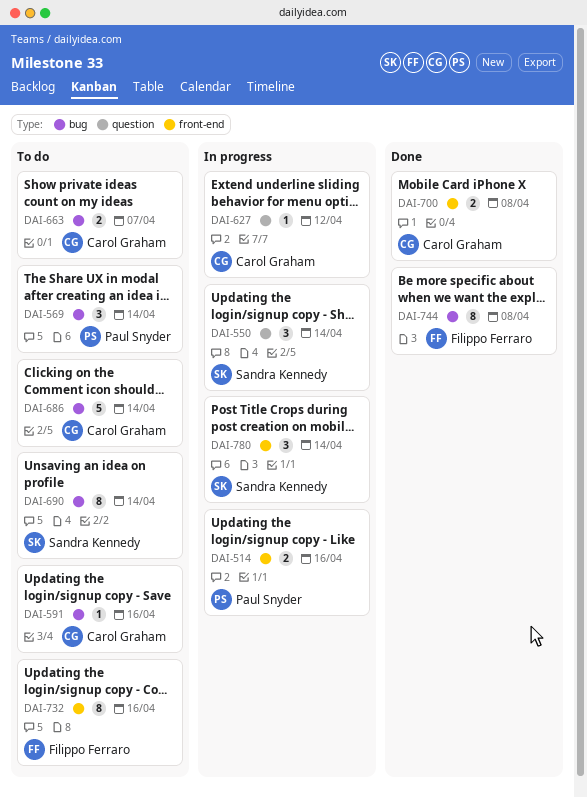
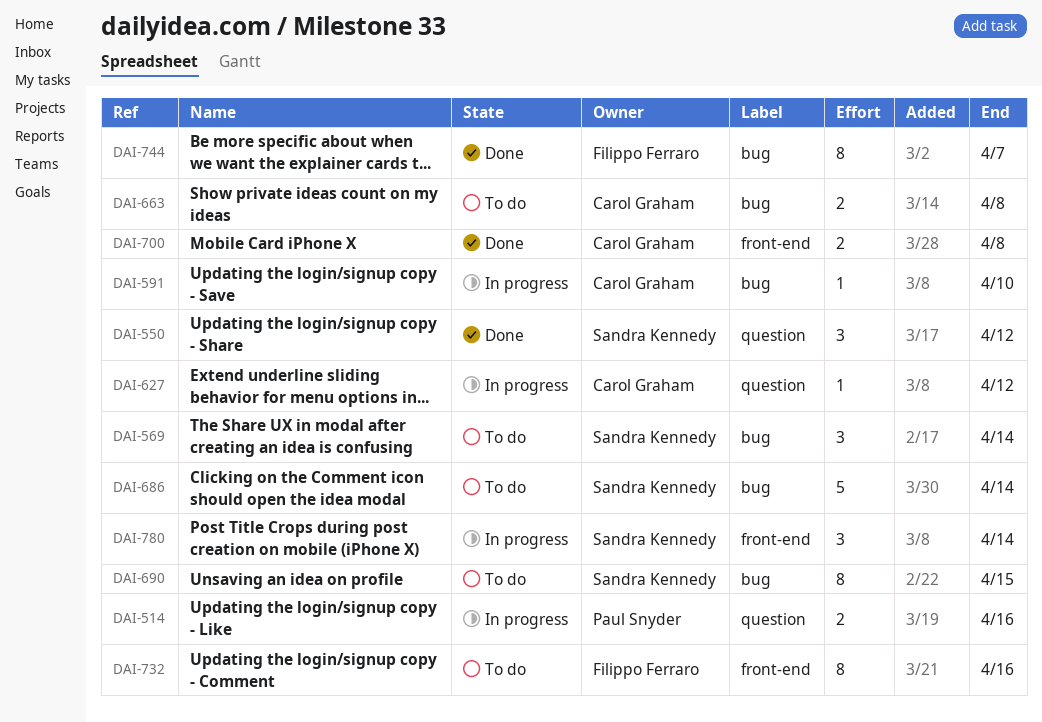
DAI-514, label: front-end -> question
DAI-550, status: In progress -> Done
DAI-550, due: Apr 14 -> Apr 12
DAI-569, owner: Paul Snyder -> Sandra Kennedy
DAI-591, status: To do -> In progress
DAI-591, due: Apr 16 -> Apr 10
DAI-663, due: Apr 7 -> Apr 8
DAI-686, owner: Carol Graham -> Sandra Kennedy
DAI-690, due: Apr 14 -> Apr 15
DAI-744, due: Apr 8 -> Apr 7

